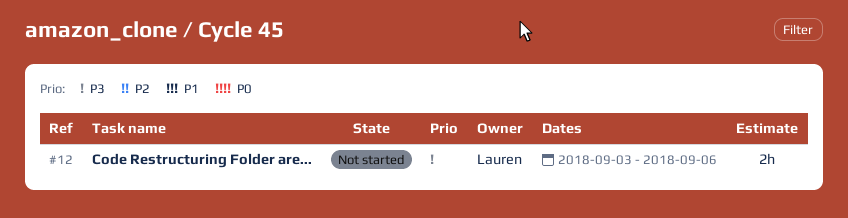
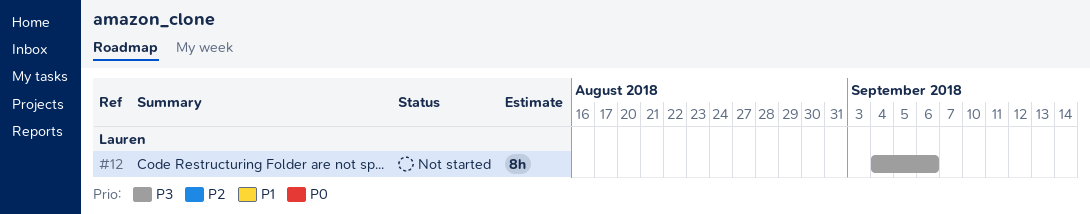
#12, estimate: 2h -> 8h
#12, start: Sep 3 -> Sep 4

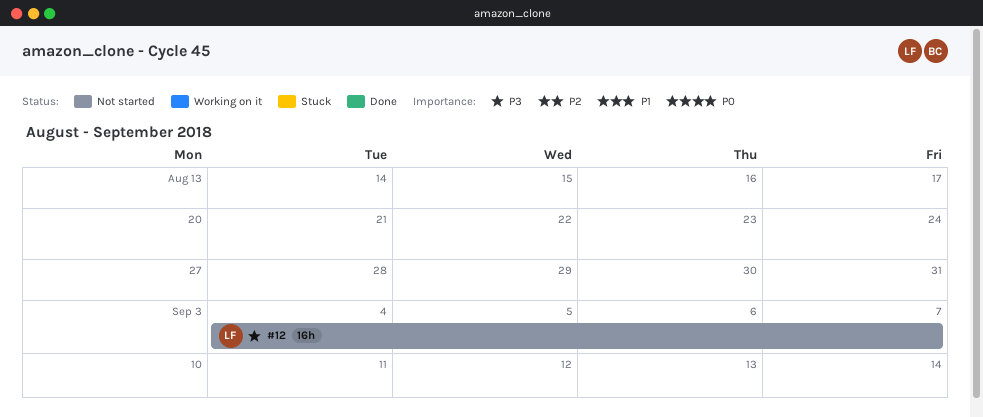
#12, estimate: 8h -> 16h
#12, due: Sep 6 -> Sep 7

